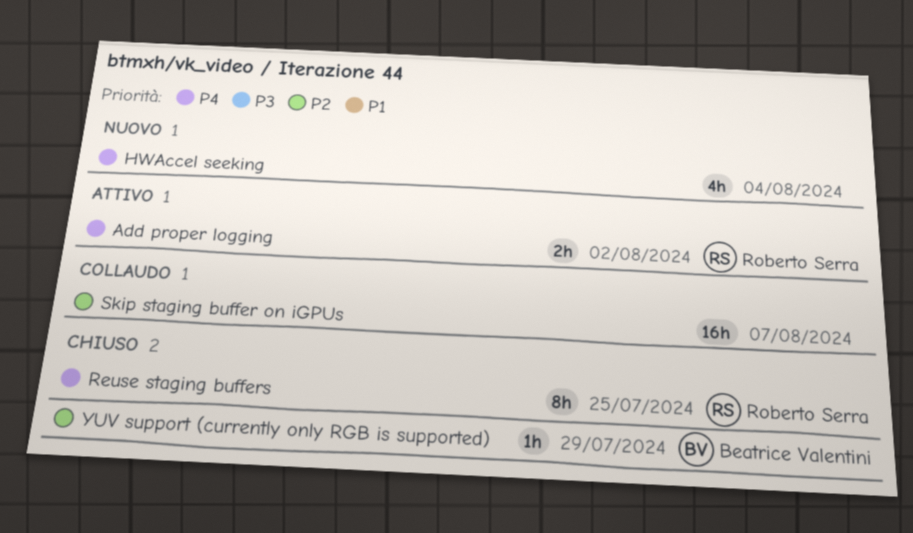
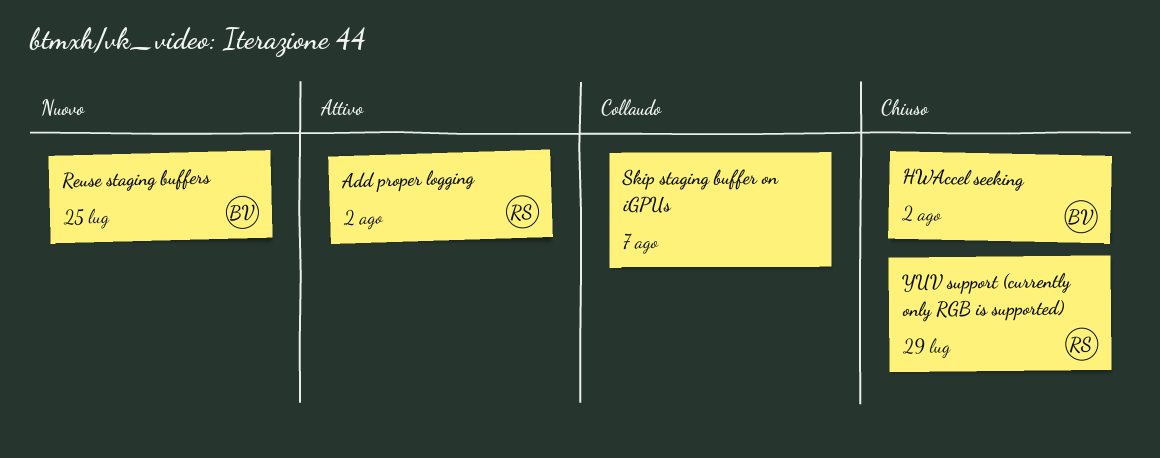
HWAccel seeking, status: Nuovo -> Chiuso
HWAccel seeking, owner: none -> Beatrice Valentini
HWAccel seeking, due: Aug 4 -> Aug 2
Reuse staging buffers, status: Chiuso -> Nuovo
Reuse staging buffers, owner: Roberto Serra -> Beatrice Valentini
YUV support (currently only RGB is supported), owner: Beatrice Valentini -> Roberto Serra

